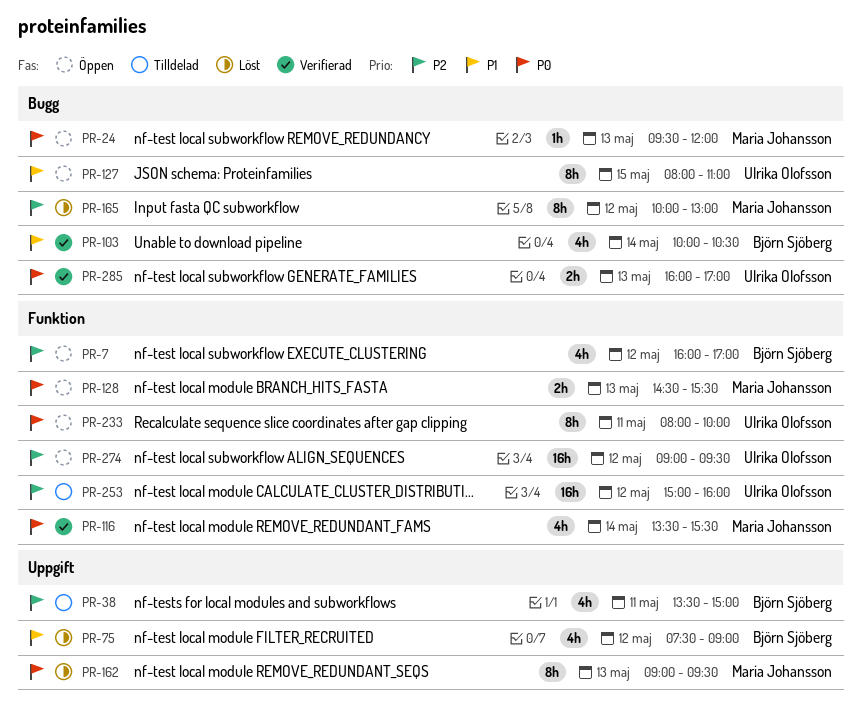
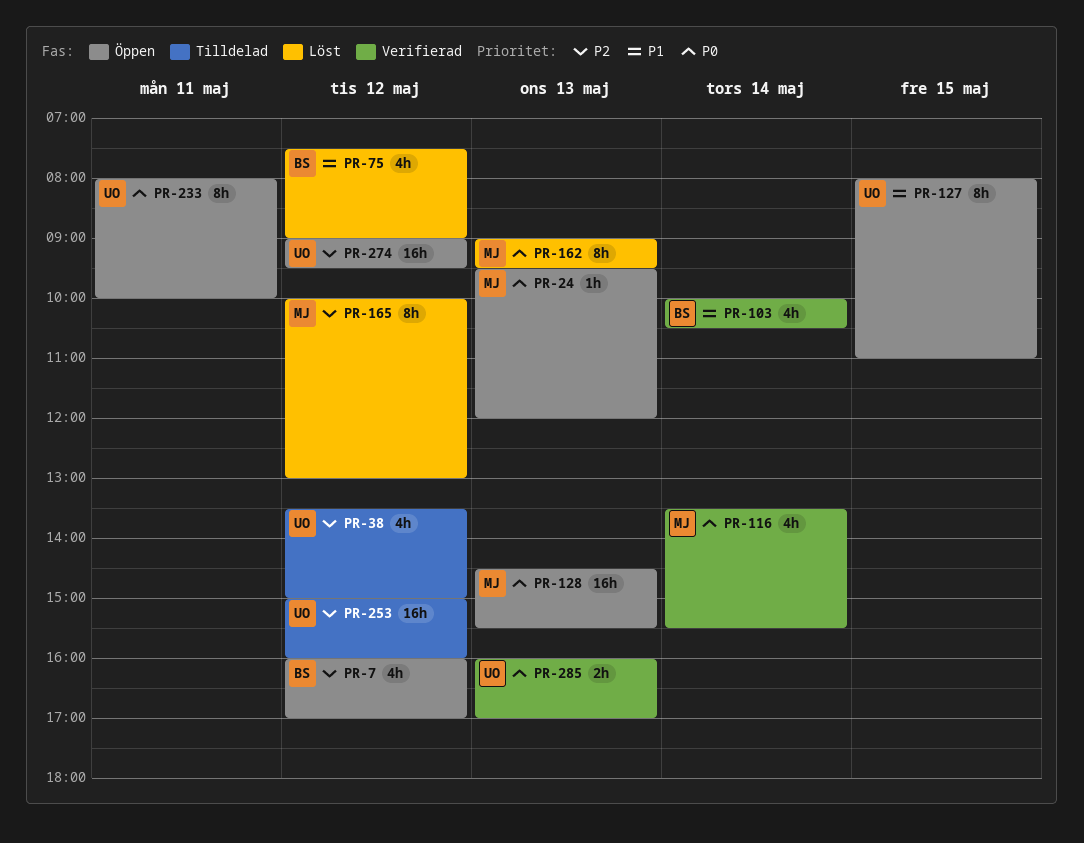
PR-38, owner: Björn Sjöberg -> Ulrika Olofsson
PR-38, day: May 11 -> May 12
PR-128, estimate: 2h -> 16h

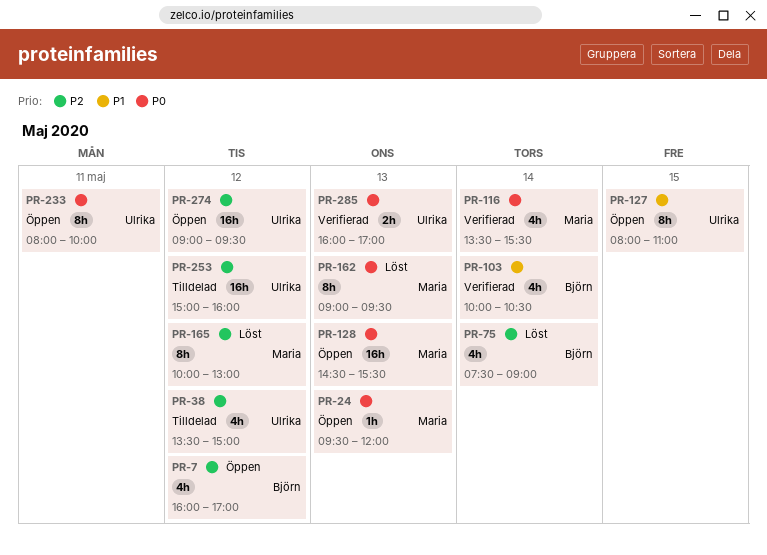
PR-75, priority: P1 -> P2
PR-75, day: May 12 -> May 14

